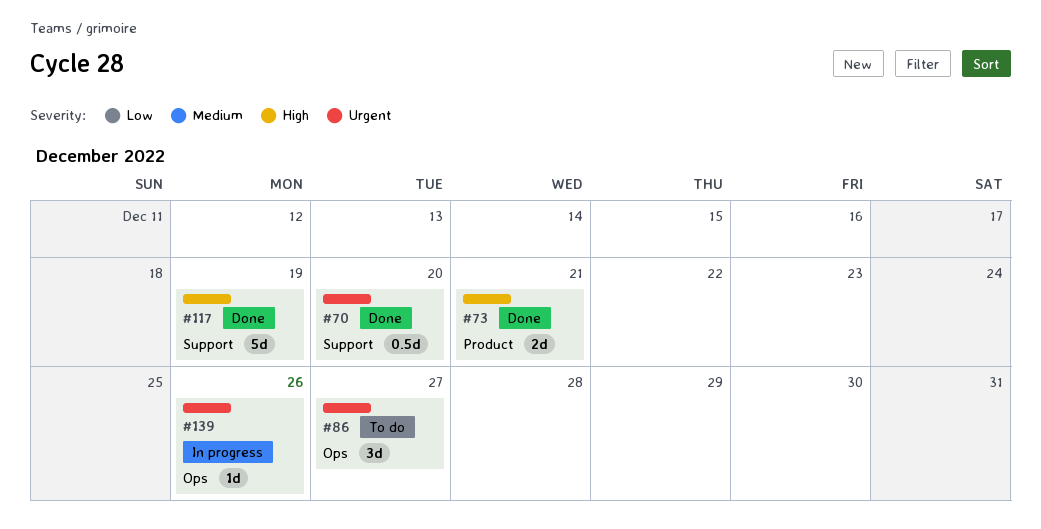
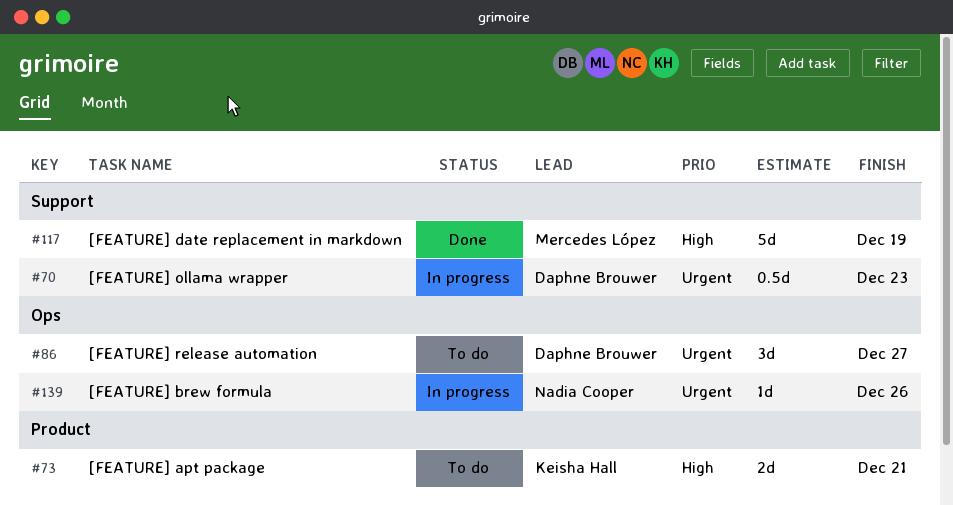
#70, status: Done -> In progress
#70, due: Dec 20 -> Dec 23
#73, status: Done -> To do

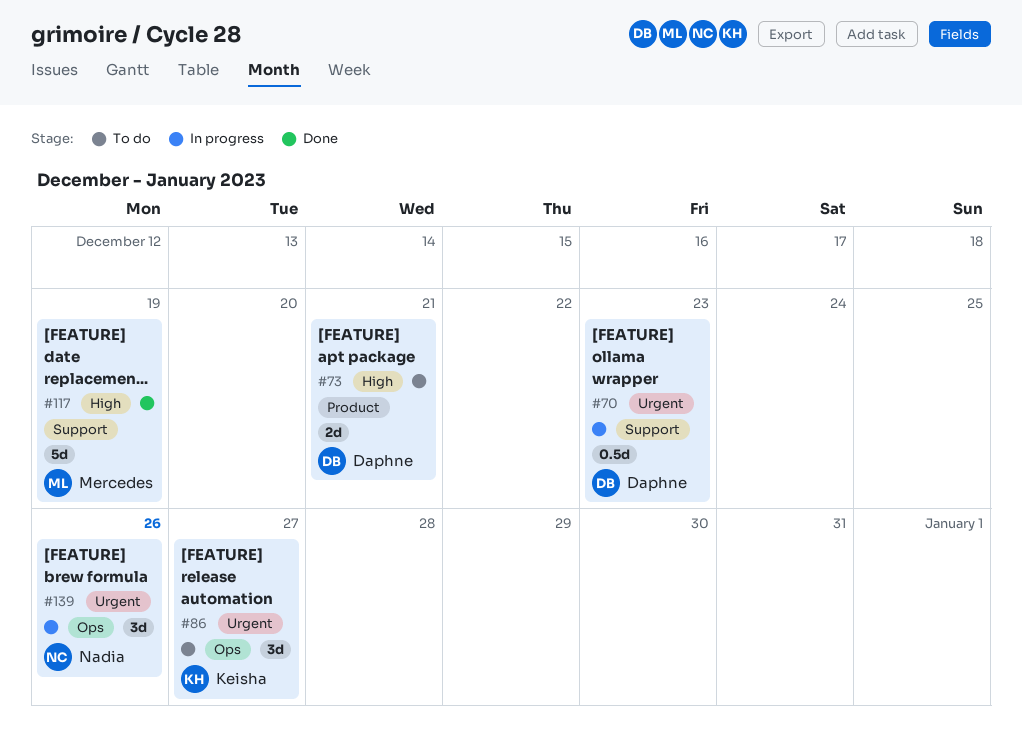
#73, owner: Keisha Hall -> Daphne Brouwer
#86, owner: Daphne Brouwer -> Keisha Hall
#139, estimate: 1d -> 3d

